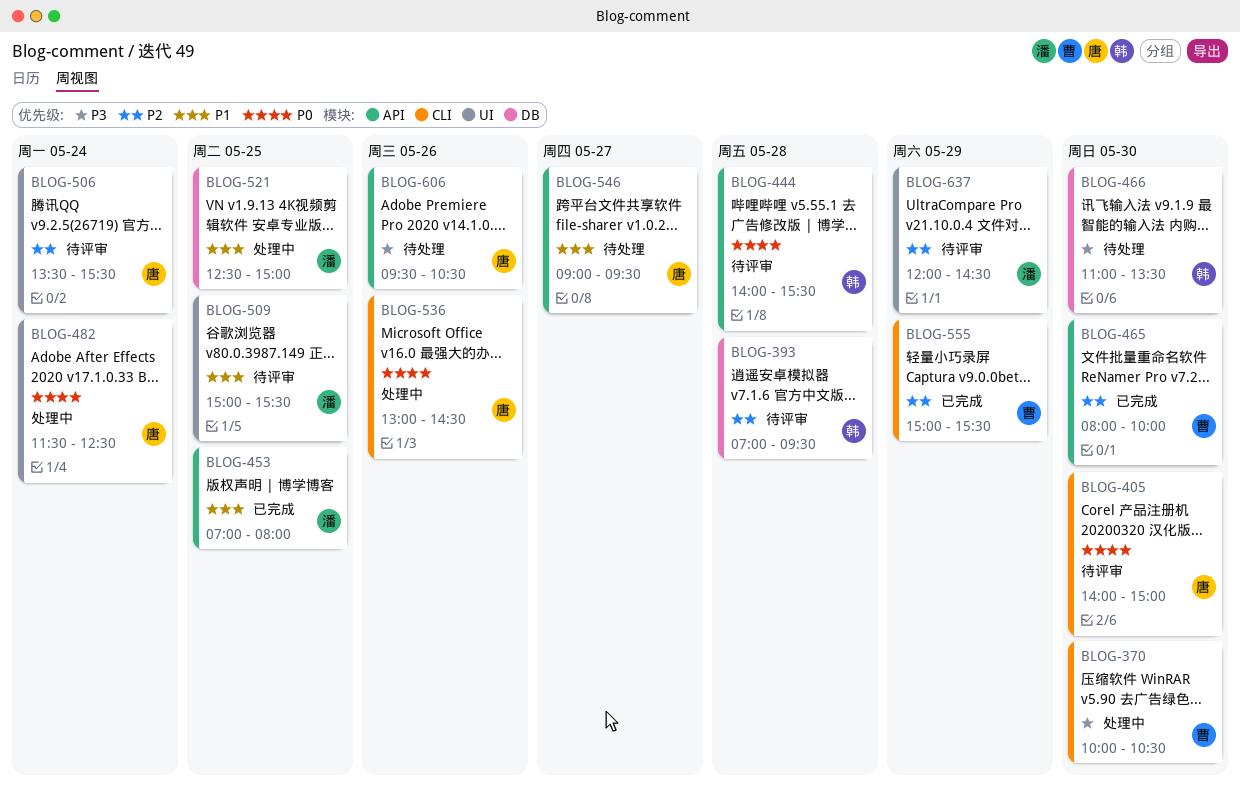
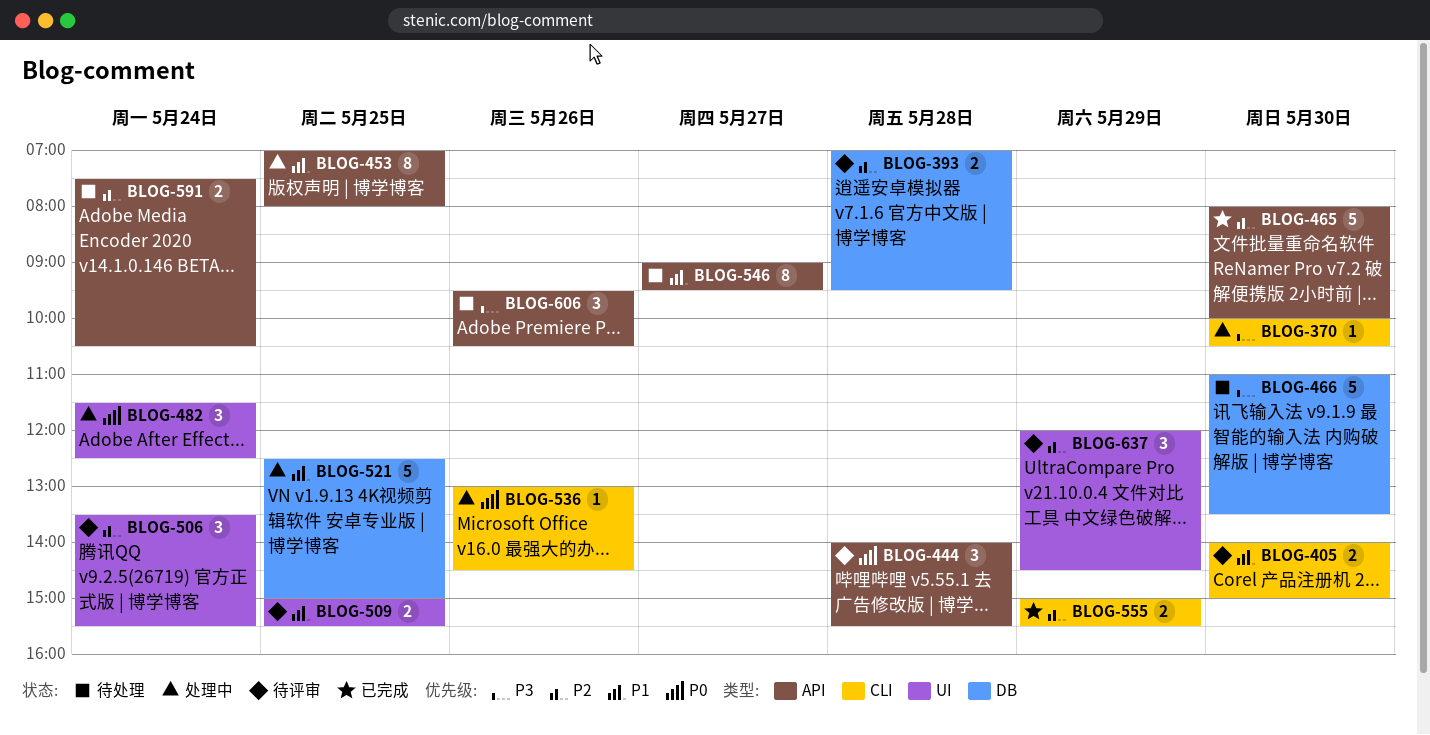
BLOG-405, priority: P0 -> P1
BLOG-453, status: 已完成 -> 处理中
BLOG-591: none -> present

